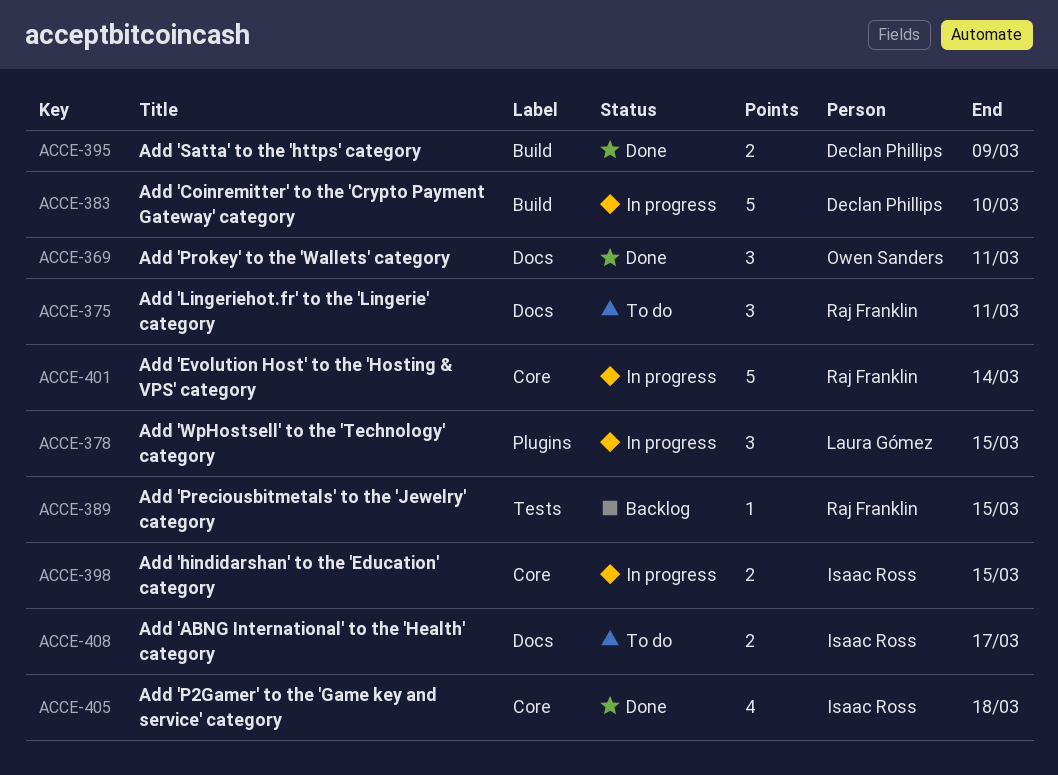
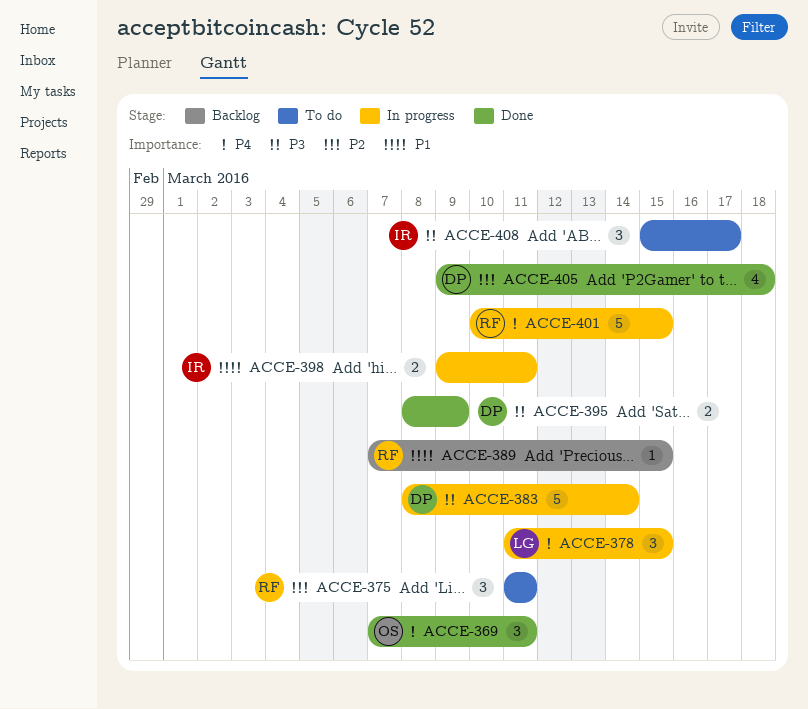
ACCE-383, due: Mar 10 -> Mar 14
ACCE-398, due: Mar 15 -> Mar 11
ACCE-401, due: Mar 14 -> Mar 15
ACCE-405, owner: Isaac Ross -> Declan Phillips
ACCE-408, estimate: 2 -> 3

